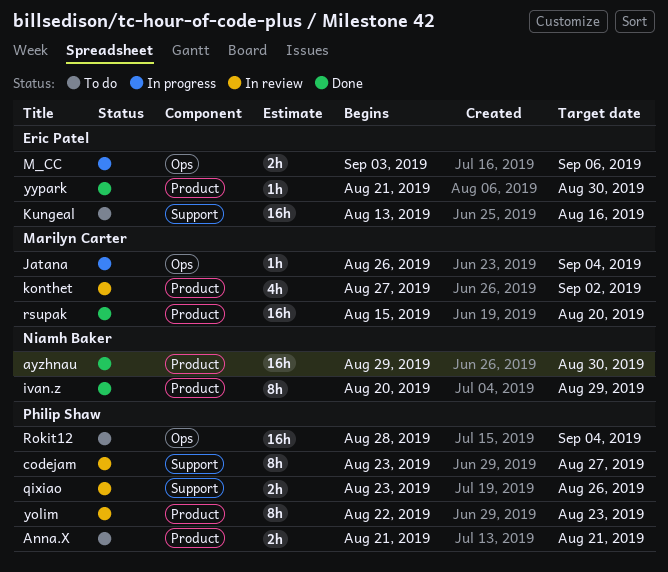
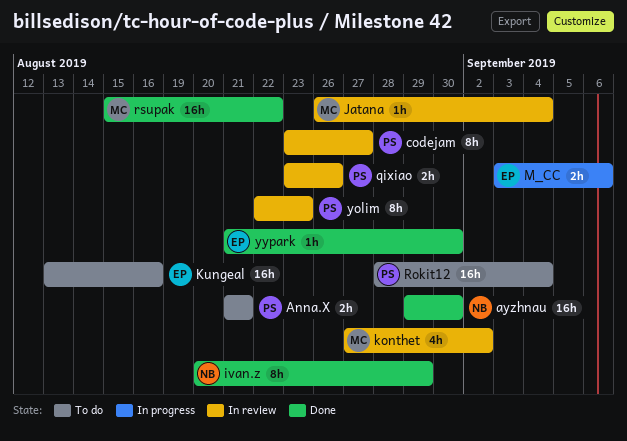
Jatana, status: In progress -> In review
rsupak, due: Aug 20 -> Aug 22

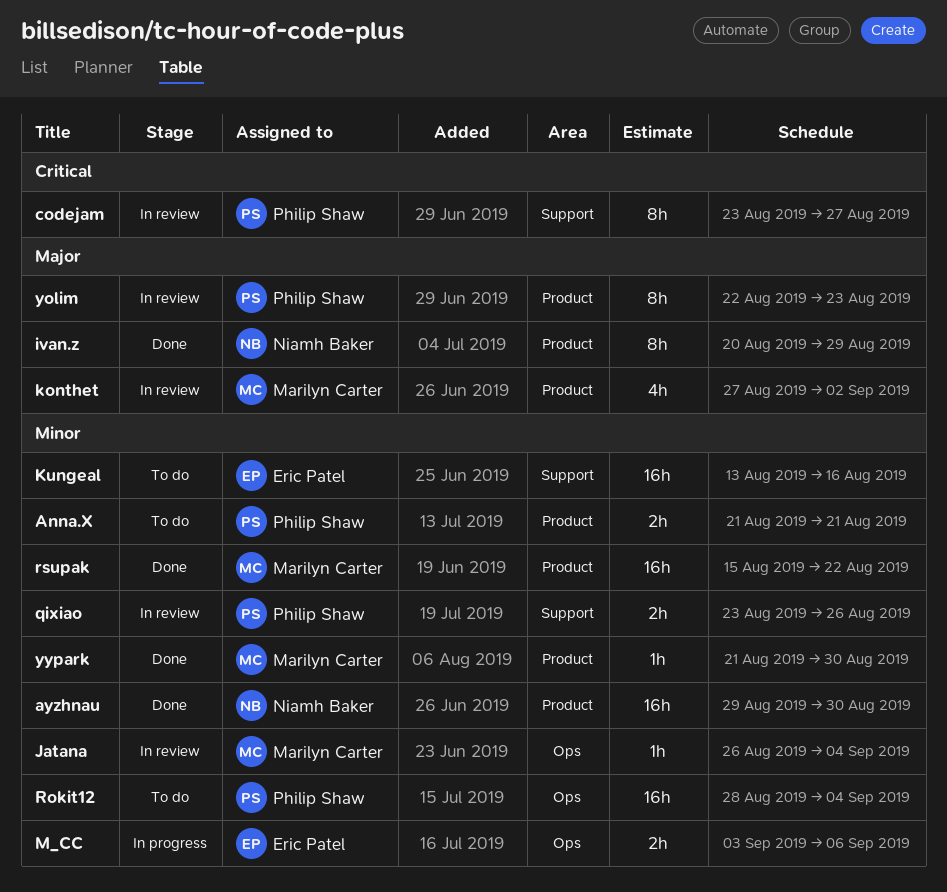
yypark, owner: Eric Patel -> Marilyn Carter

